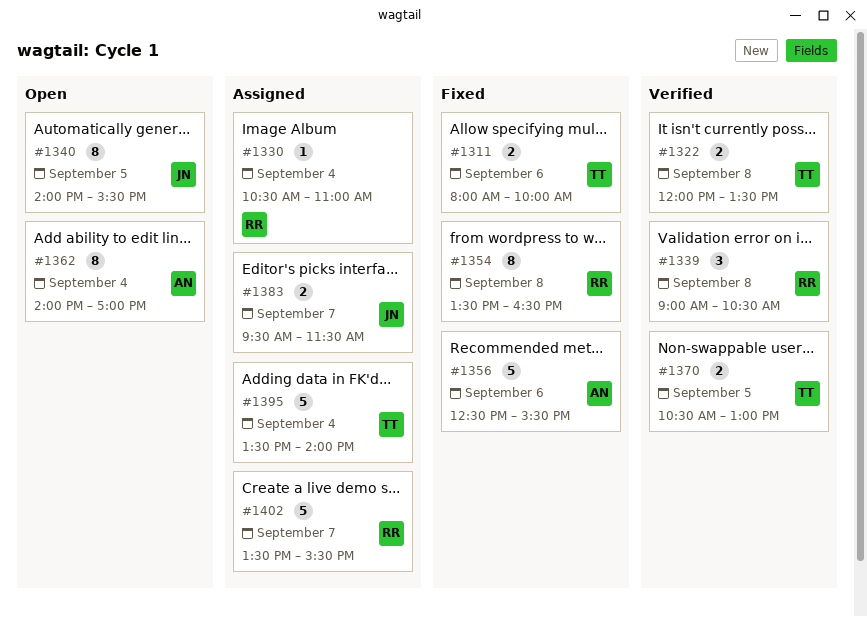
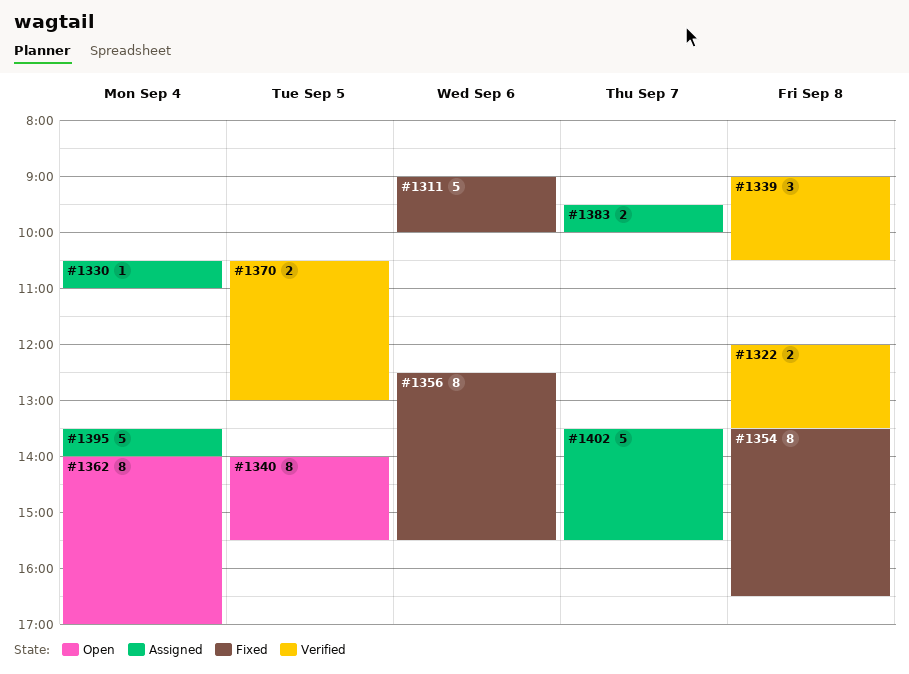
#1311, estimate: 2 -> 5
#1311, begins: 08:00 -> 09:00
#1356, estimate: 5 -> 8
#1383, ends: 11:30 -> 10:00

